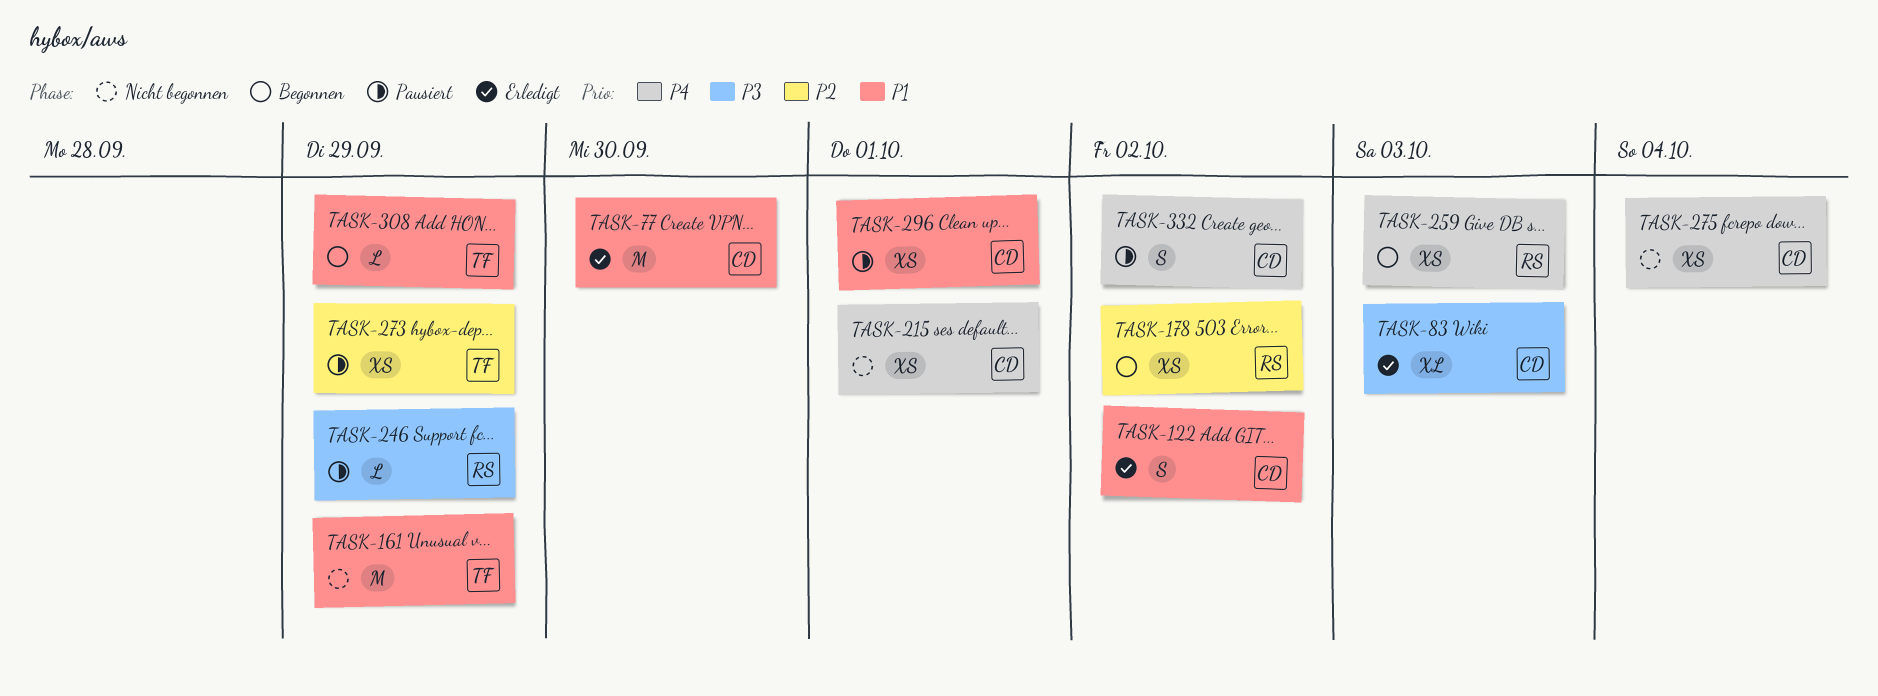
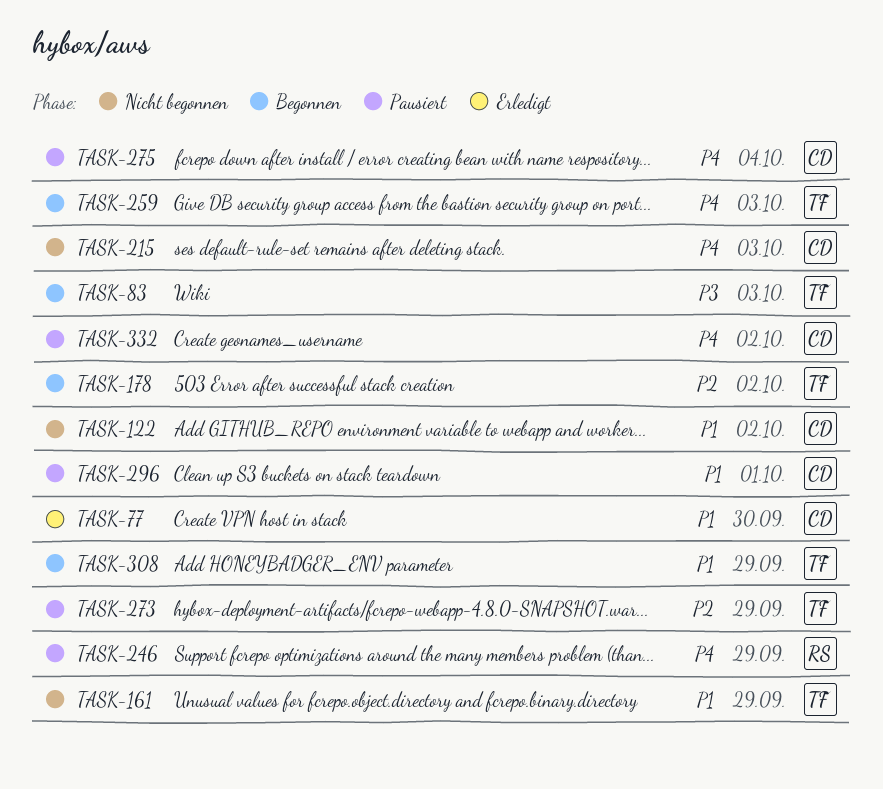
TASK-83, status: Erledigt -> Begonnen
TASK-83, owner: CD -> TF
TASK-122, status: Erledigt -> Nicht begonnen
TASK-178, owner: RS -> TF
TASK-215, due: Oct 1 -> Oct 3
TASK-246, priority: P3 -> P4
TASK-259, owner: RS -> TF
TASK-275, status: Nicht begonnen -> Pausiert

